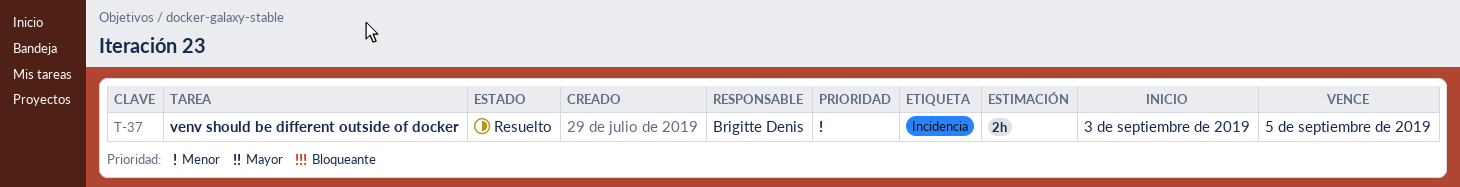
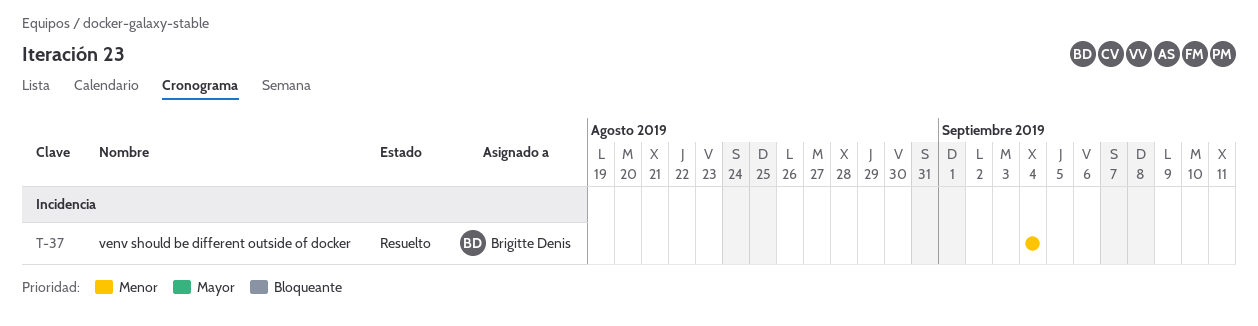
T-37, start: Sep 3 -> Sep 4
T-37, due: Sep 5 -> Sep 4

